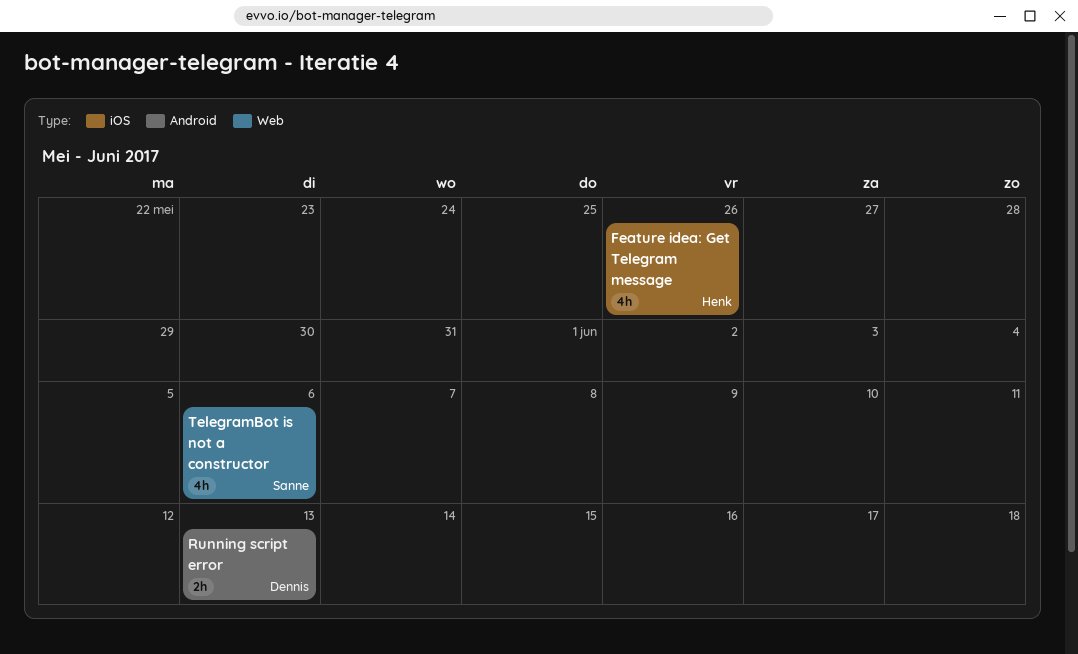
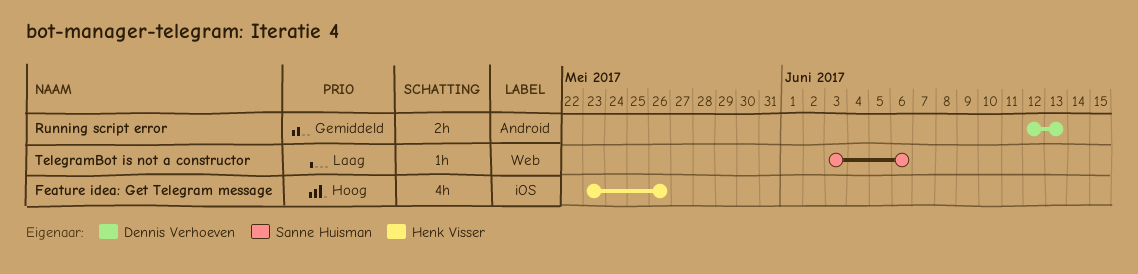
TelegramBot is not a constructor, estimate: 4h -> 1h

